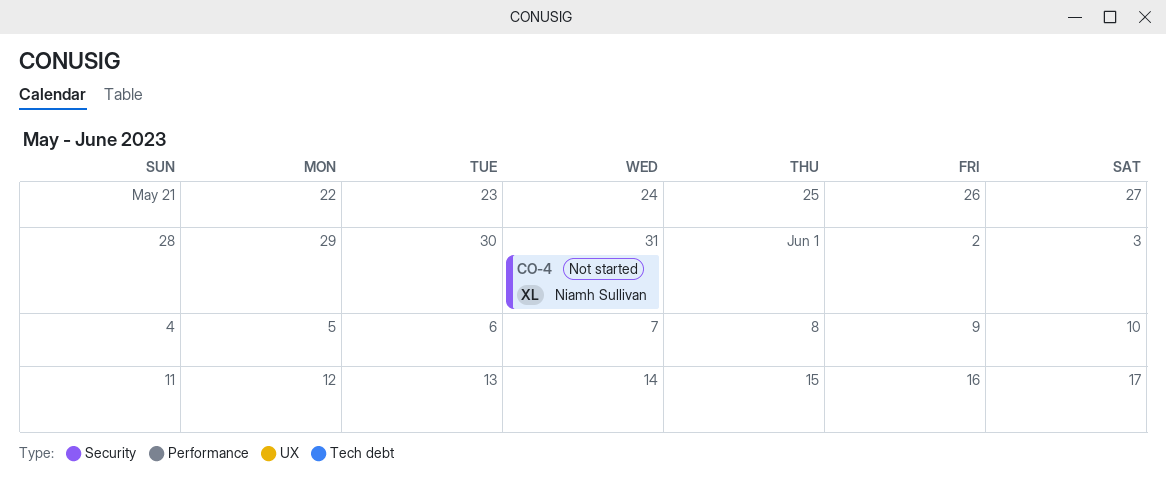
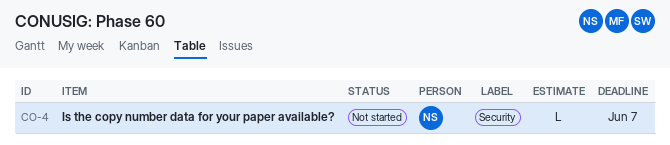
CO-4, estimate: XL -> L
CO-4, due: May 31 -> Jun 7

